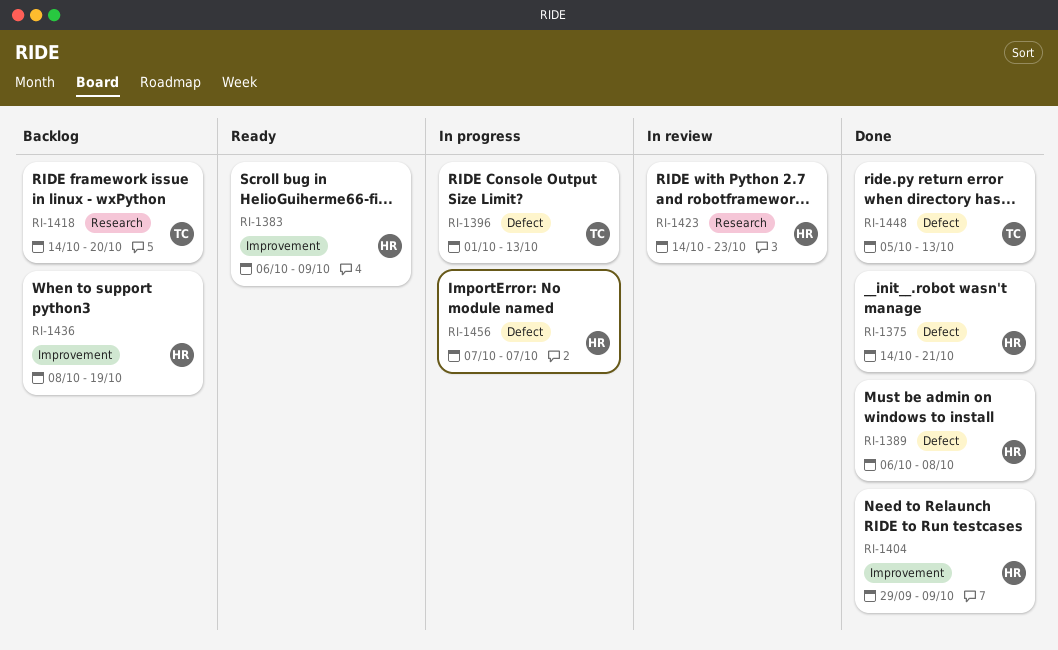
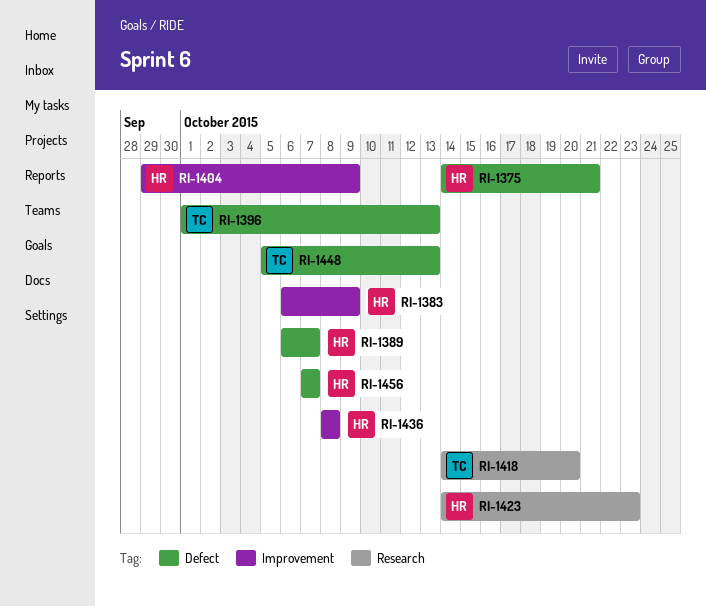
RI-1389, due: Oct 8 -> Oct 7
RI-1436, due: Oct 19 -> Oct 8

